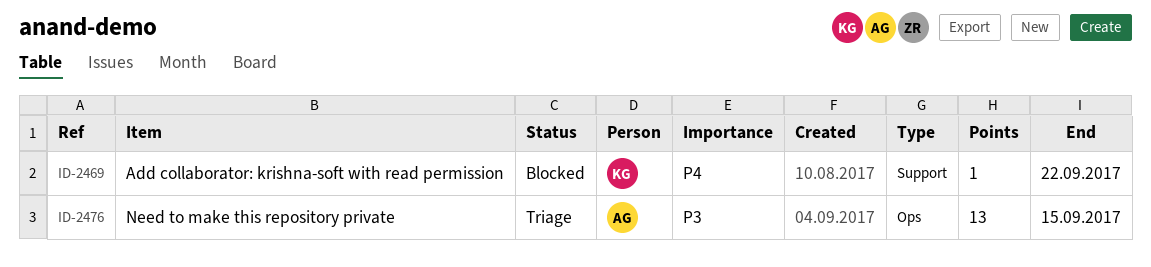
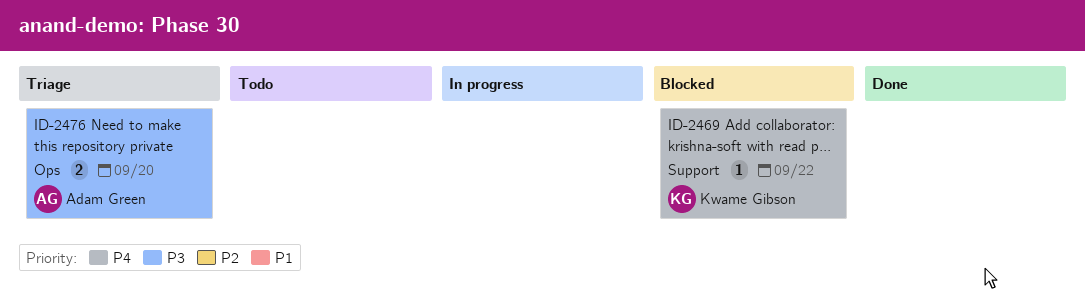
ID-2476, estimate: 13 -> 2
ID-2476, due: Sep 15 -> Sep 20

